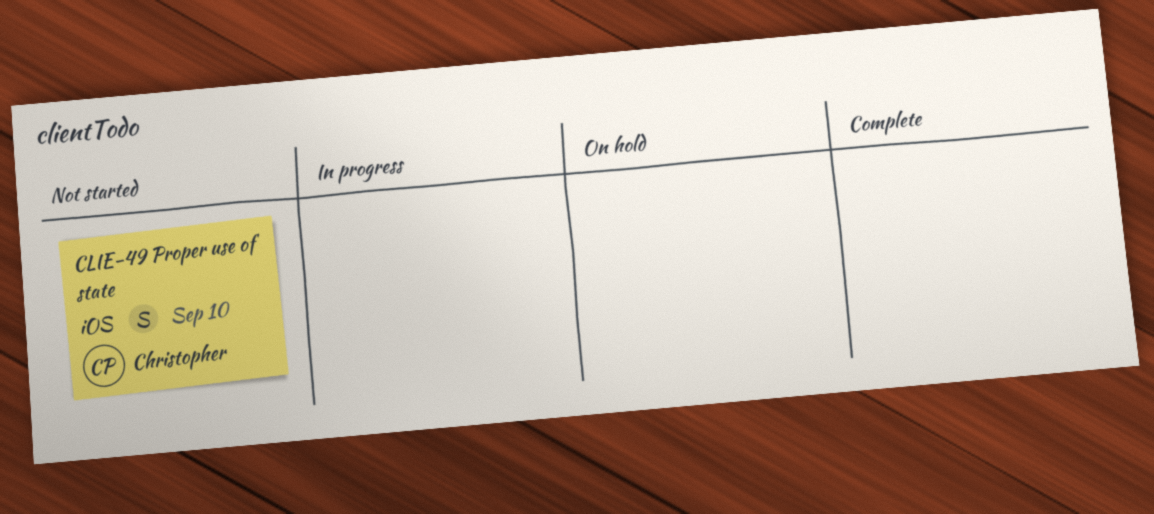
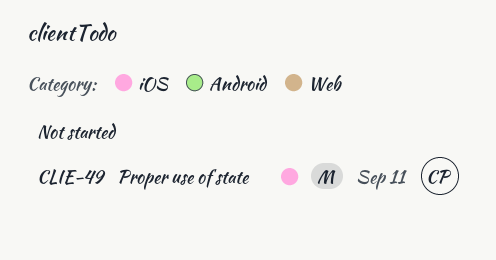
CLIE-49, estimate: S -> M
CLIE-49, due: Sep 10 -> Sep 11

